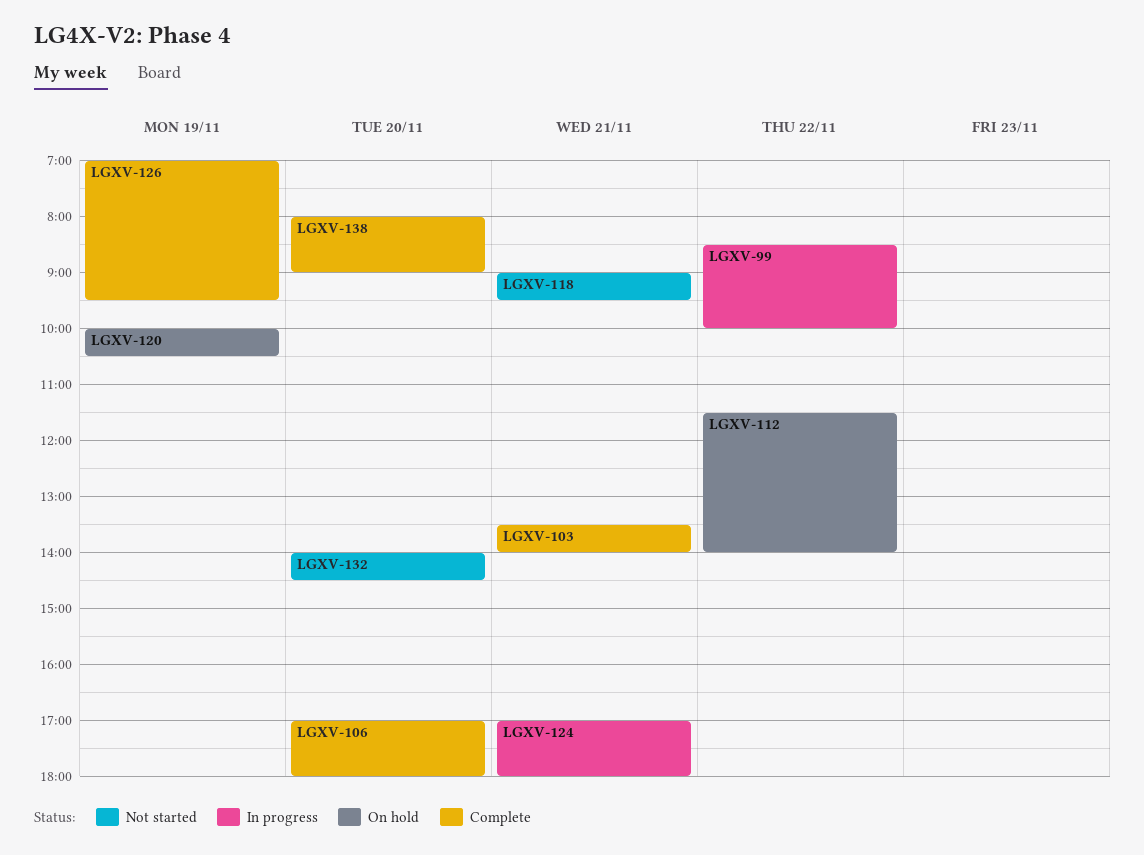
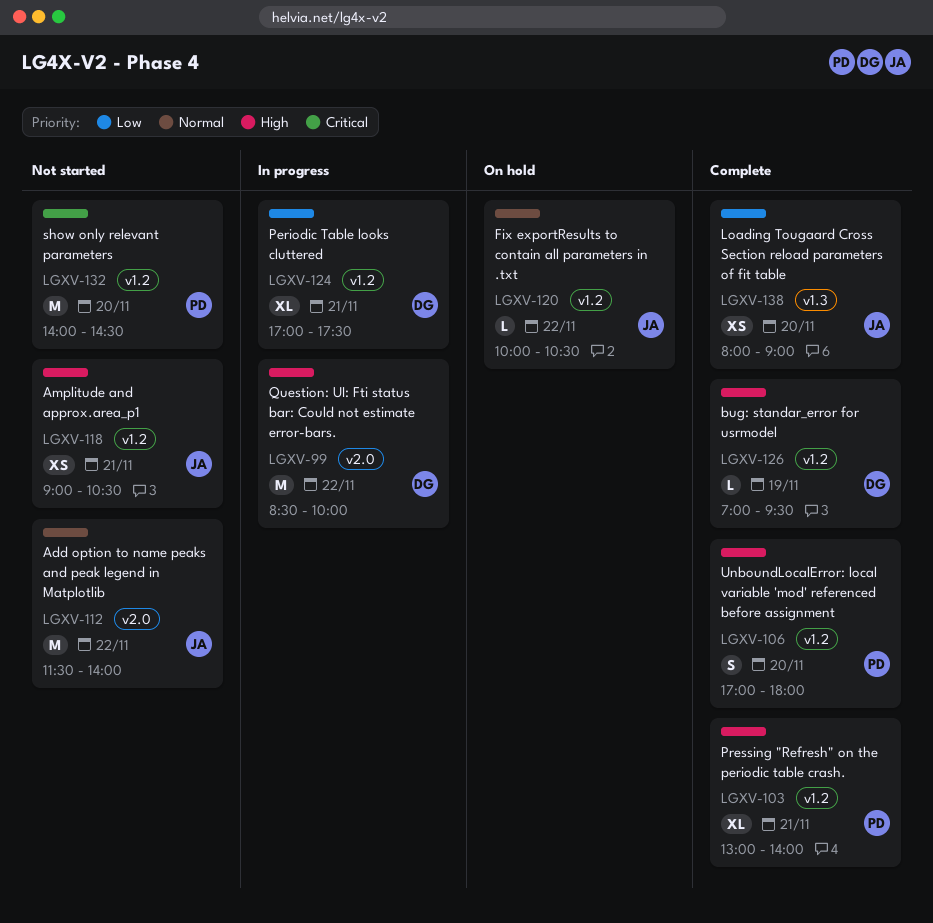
LGXV-103, begins: 13:30 -> 13:00
LGXV-112, status: On hold -> Not started
LGXV-118, ends: 09:30 -> 10:30
LGXV-120, day: Nov 19 -> Nov 22
LGXV-124, ends: 18:00 -> 17:30

